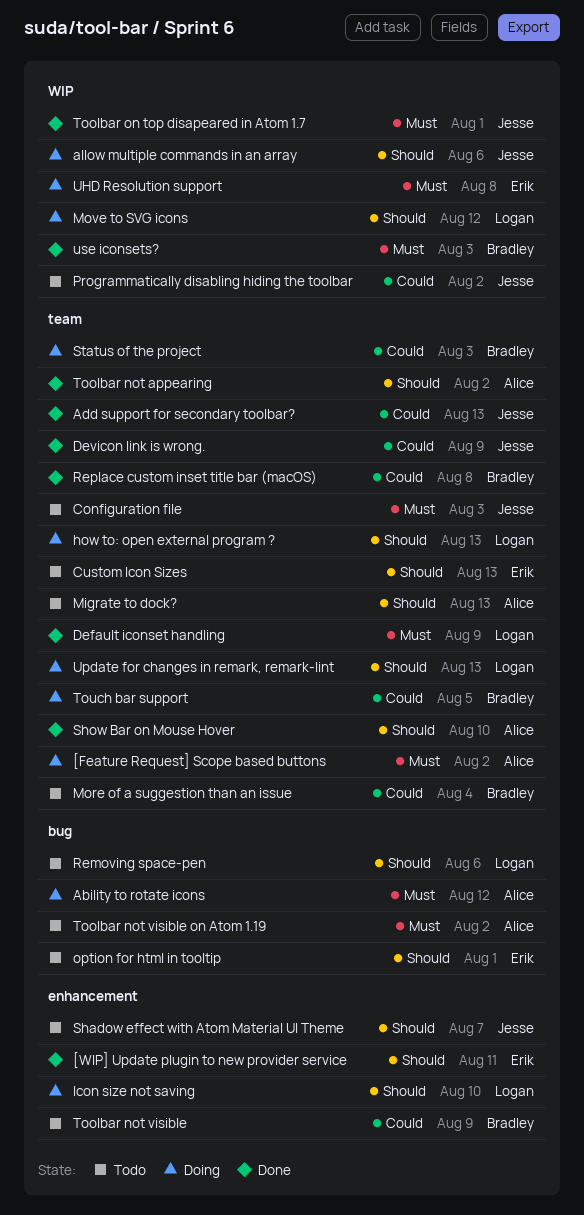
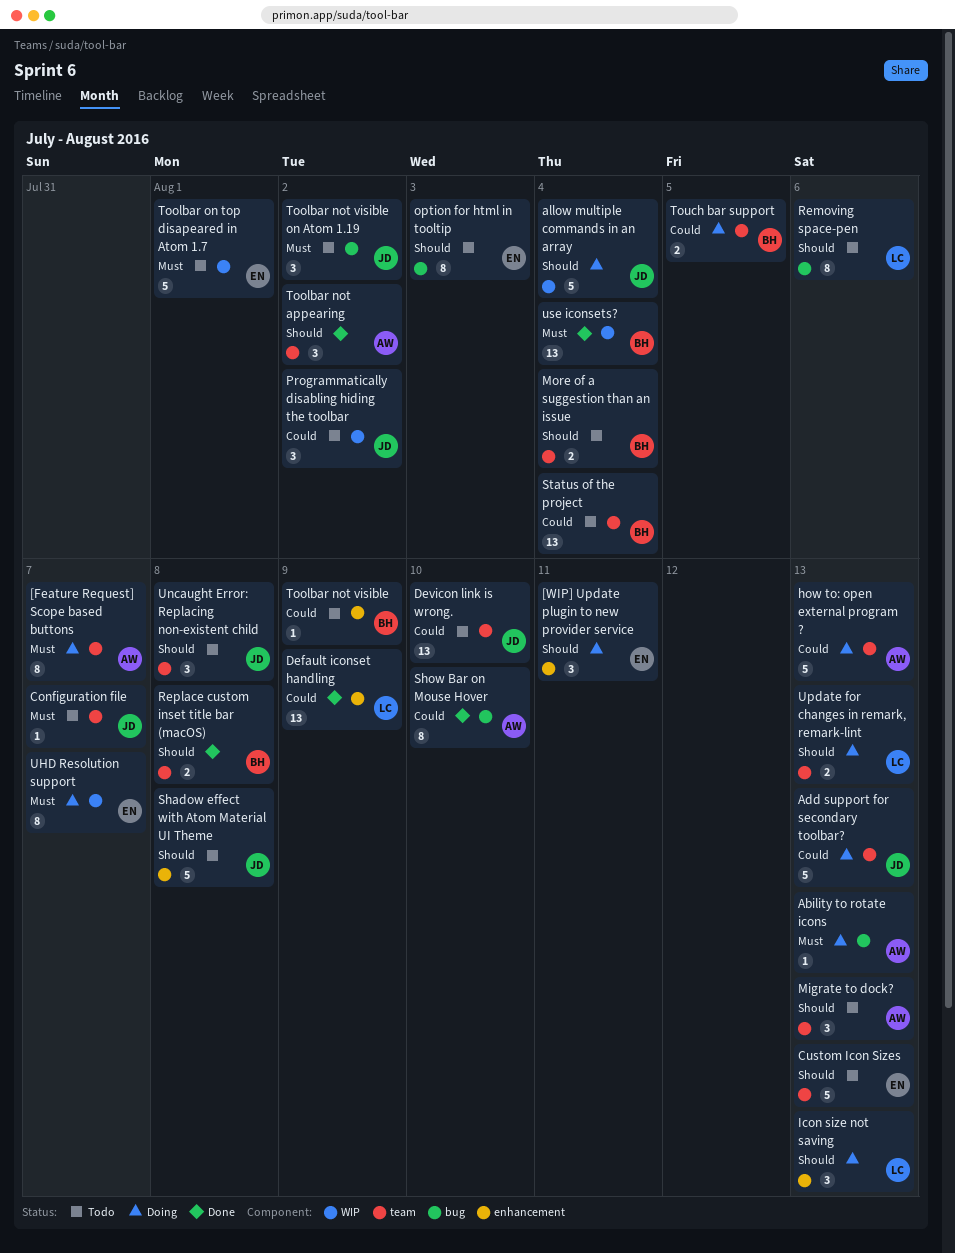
[Feature Request] Scope based buttons, due: Aug 2 -> Aug 7
[WIP] Update plugin to new provider service, status: Done -> Doing
Ability to rotate icons, due: Aug 12 -> Aug 13
Add support for secondary toolbar?, status: Done -> Doing
allow multiple commands in an array, due: Aug 6 -> Aug 4
Configuration file, due: Aug 3 -> Aug 7
Default iconset handling, priority: Must -> Could
Default iconset handling, label: team -> enhancement
Devicon link is wrong., status: Done -> Todo
Devicon link is wrong., due: Aug 9 -> Aug 10
how to: open external program ?, owner: Logan -> Alice
how to: open external program ?, priority: Should -> Could
Icon size not saving, due: Aug 10 -> Aug 13
More of a suggestion than an issue, priority: Could -> Should
Move to SVG icons: present -> none
option for html in tooltip, due: Aug 1 -> Aug 3
Replace custom inset title bar (macOS), priority: Could -> Should
Shadow effect with Atom Material UI Theme, due: Aug 7 -> Aug 8
Show Bar on Mouse Hover, priority: Should -> Could
Show Bar on Mouse Hover, label: team -> bug
Status of the project, status: Doing -> Todo
Status of the project, due: Aug 3 -> Aug 4
Toolbar not visible on Atom 1.19, owner: Alice -> Jesse
Toolbar on top disapeared in Atom 1.7, status: Done -> Todo
Toolbar on top disapeared in Atom 1.7, owner: Jesse -> Erik
UHD Resolution support, due: Aug 8 -> Aug 7
Uncaught Error: Replacing non-existent child: none -> present
use iconsets?, due: Aug 3 -> Aug 4

